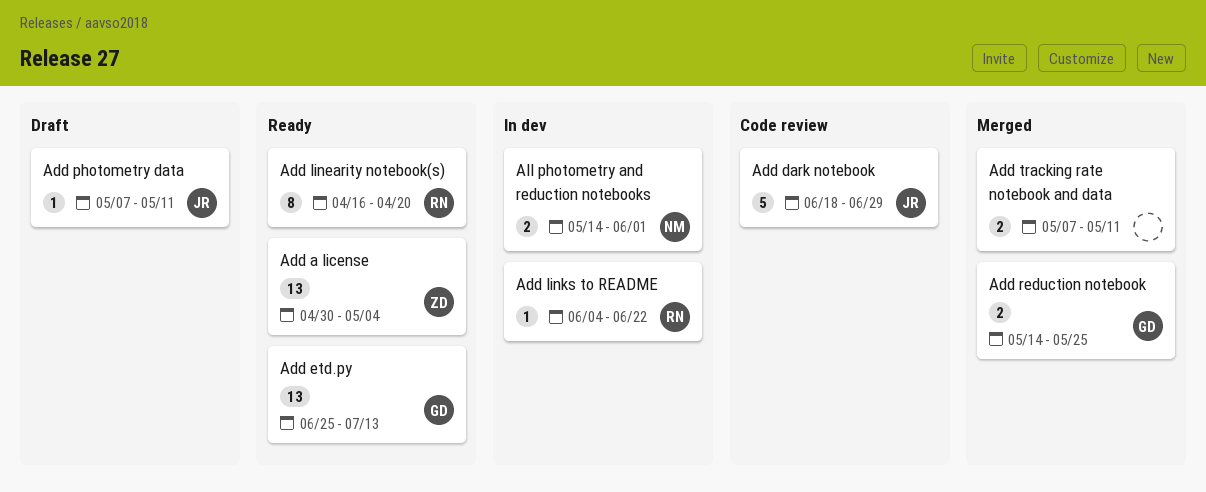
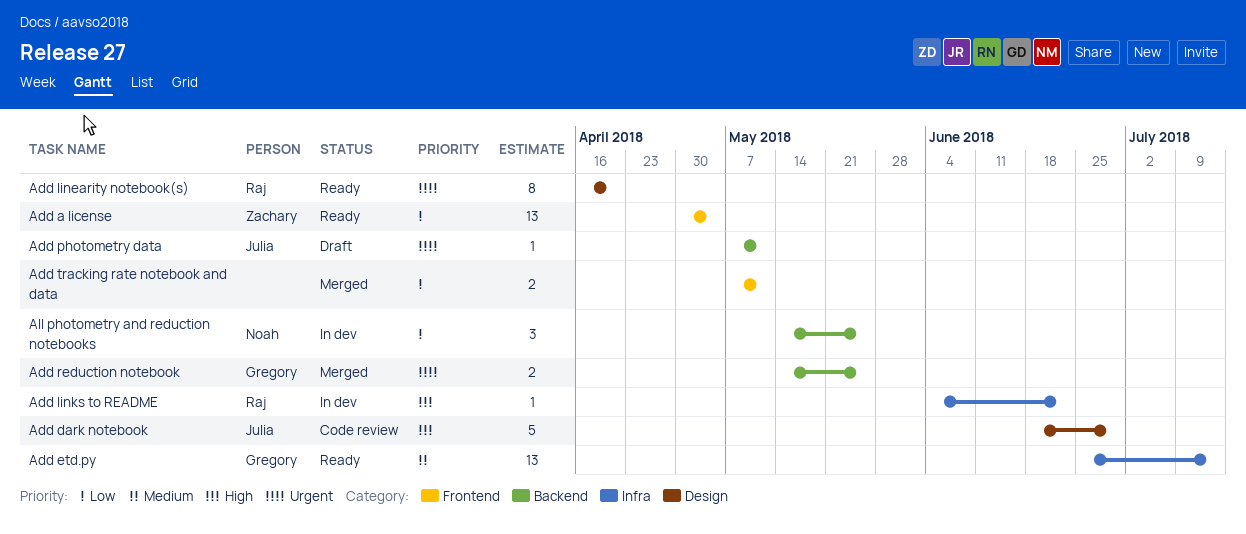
All photometry and reduction notebooks, estimate: 2 -> 3
All photometry and reduction notebooks, due: Jun 1 -> May 25

